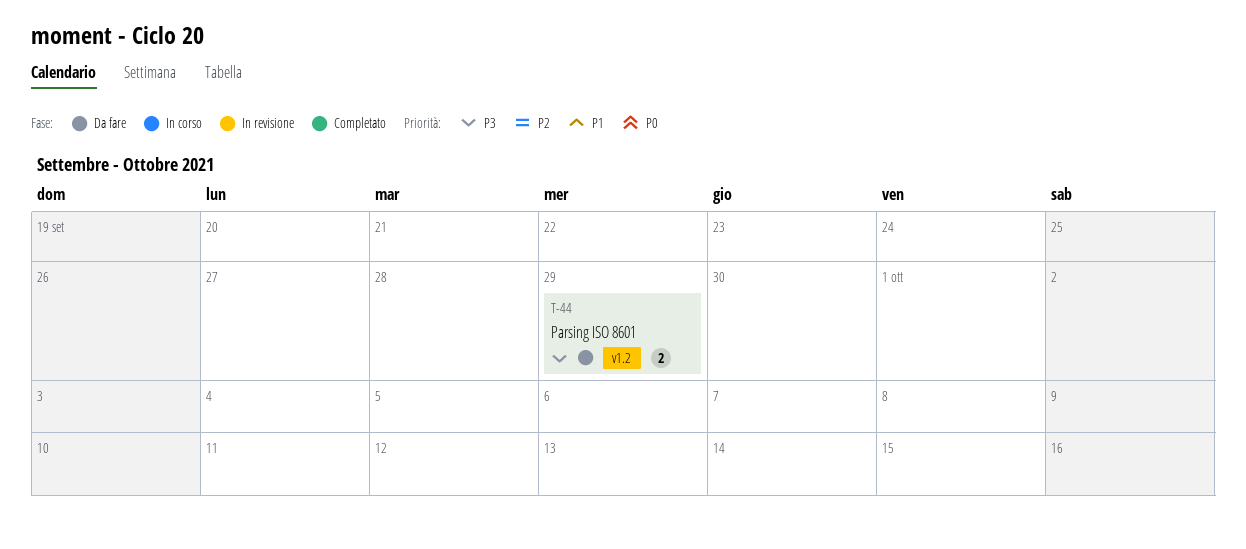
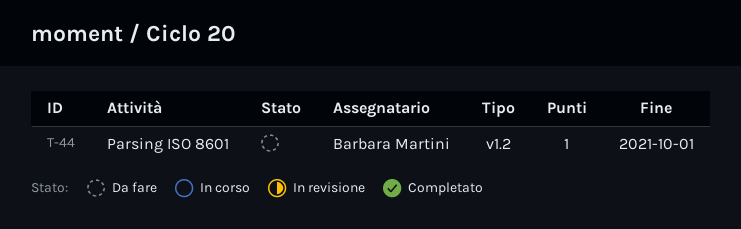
T-44, estimate: 2 -> 1
T-44, due: Sep 29 -> Oct 1

